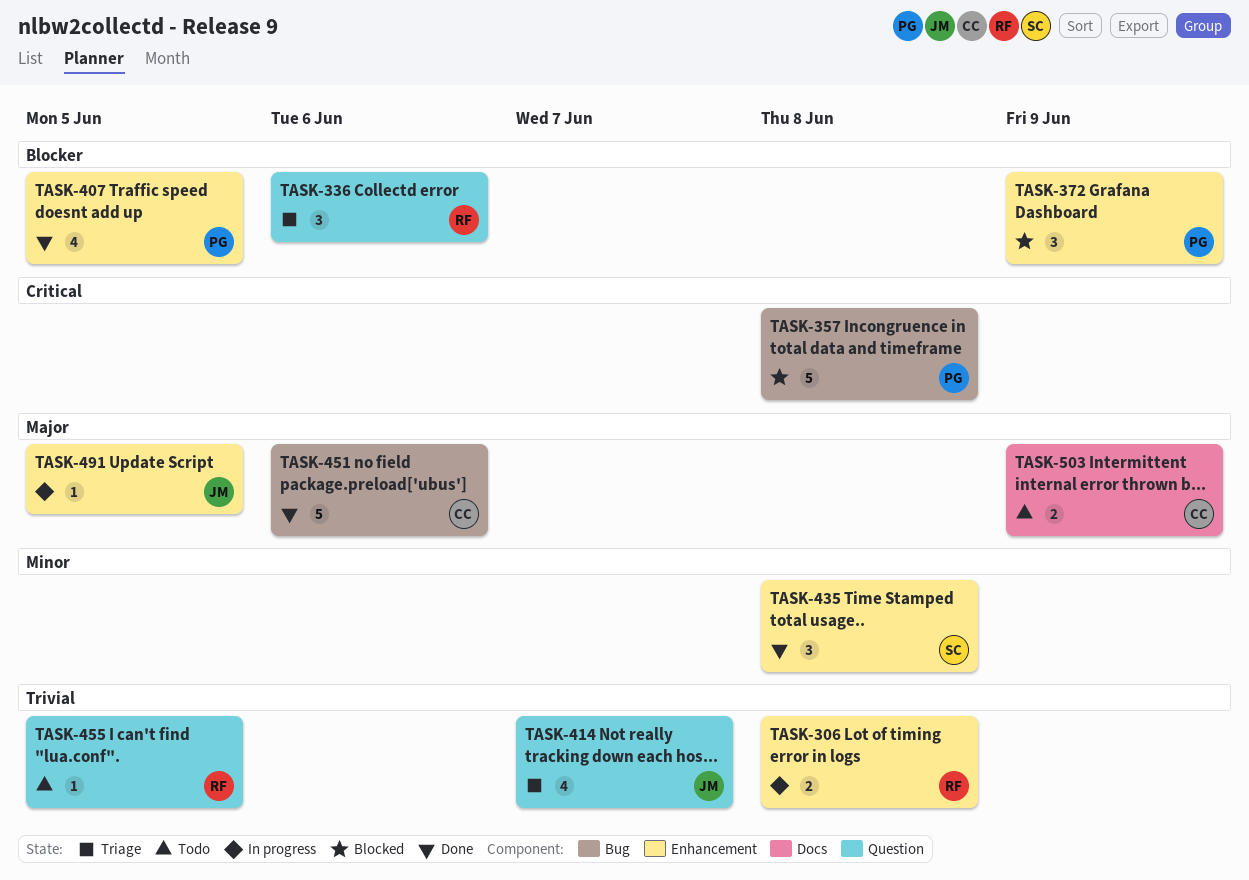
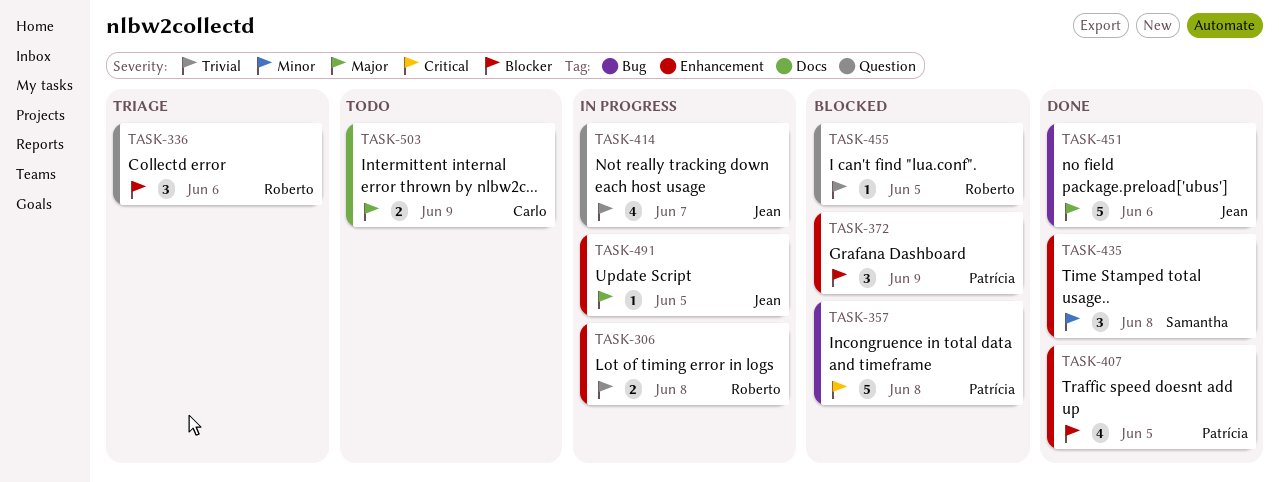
TASK-414, status: Triage -> In progress
TASK-451, owner: Carlo -> Jean
TASK-455, status: Todo -> Blocked

